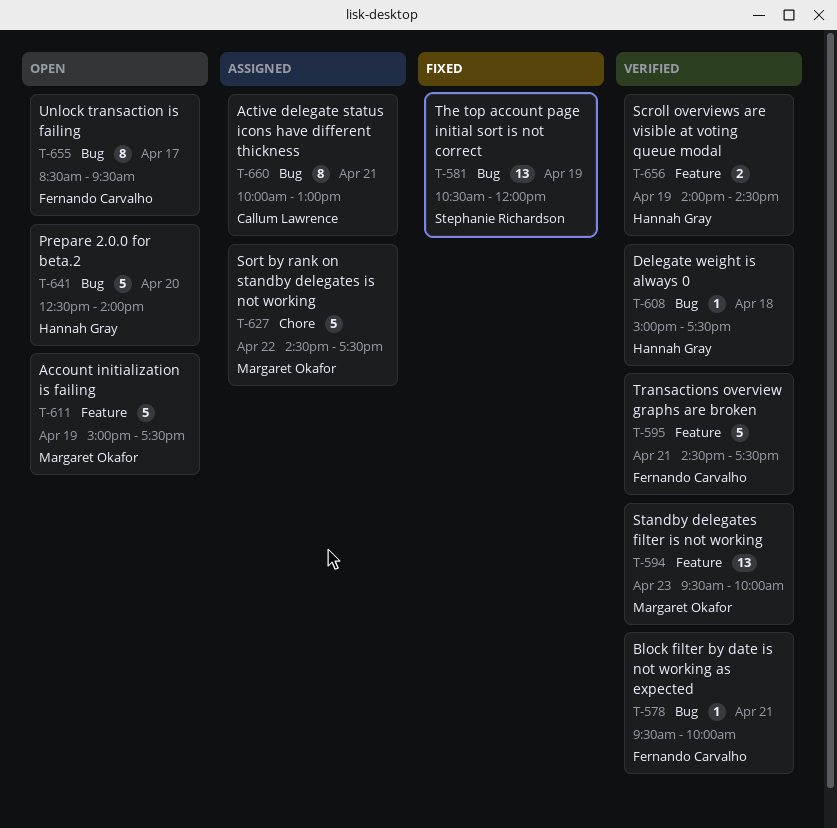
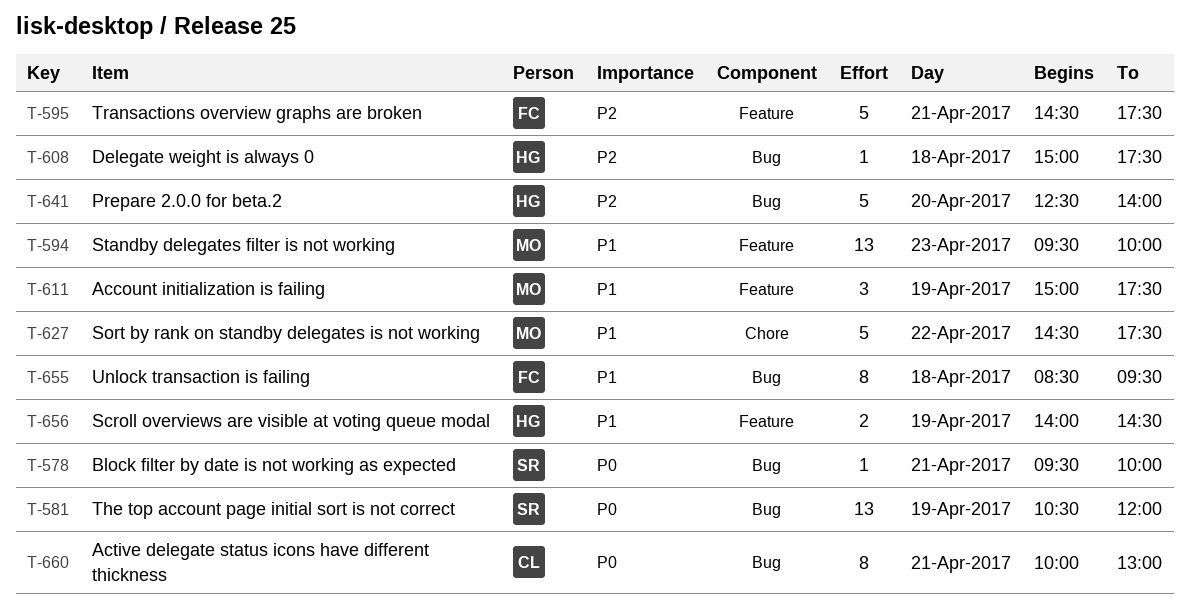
T-578, owner: Fernando Carvalho -> Stephanie Richardson
T-611, estimate: 5 -> 3
T-655, day: Apr 17 -> Apr 18

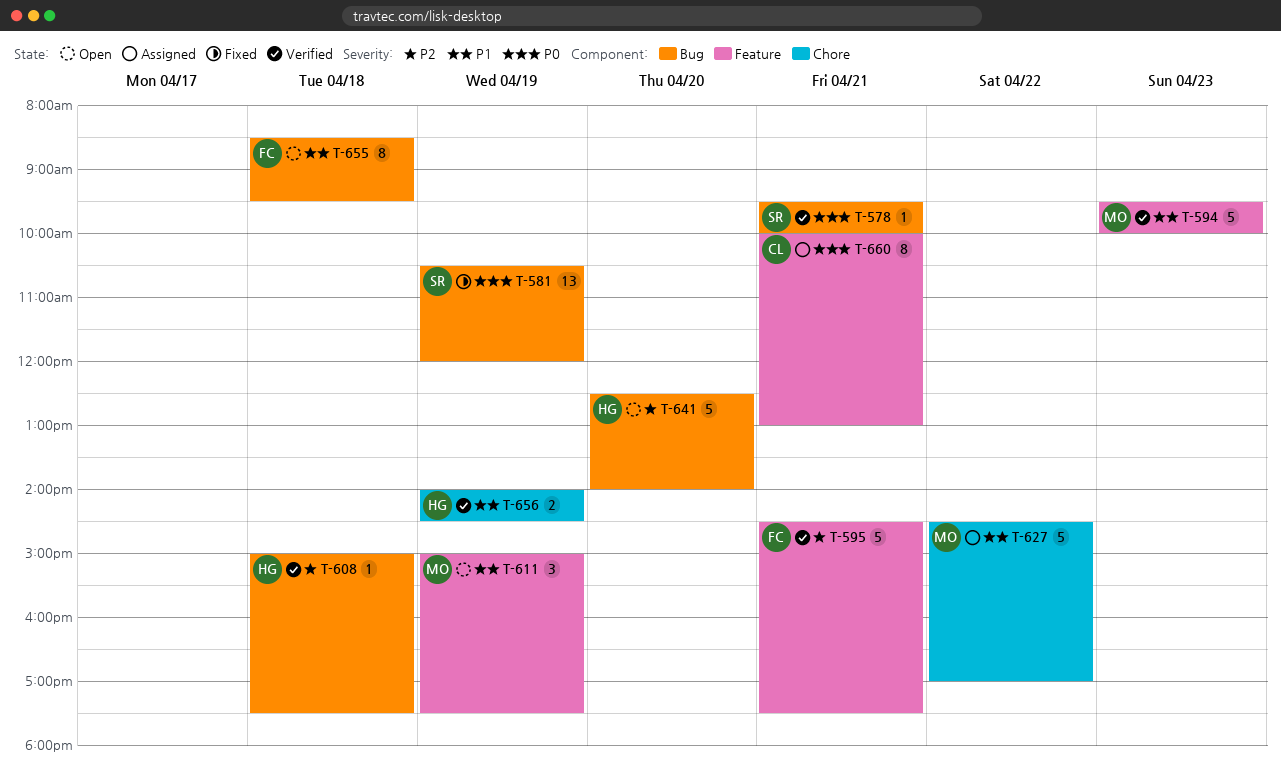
T-594, estimate: 13 -> 5
T-627, ends: 17:30 -> 17:00
T-656, label: Feature -> Chore
T-660, label: Bug -> Feature

